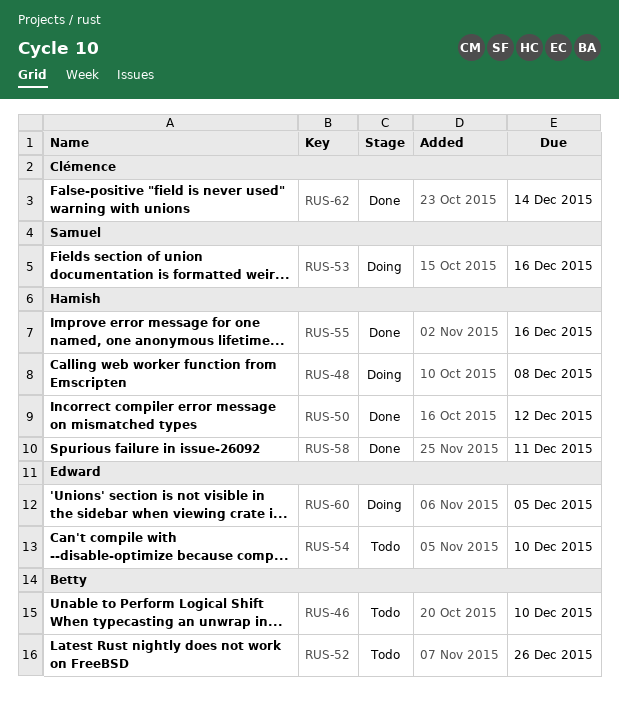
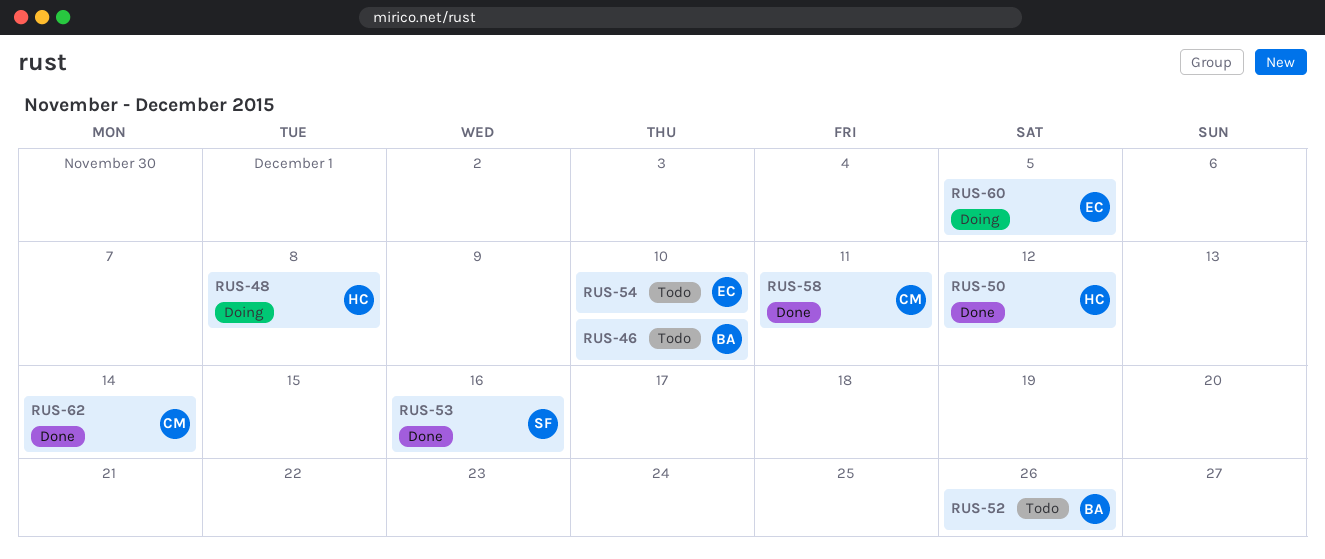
RUS-53, status: Doing -> Done
RUS-55: present -> none
RUS-58, owner: Hamish -> Clémence

